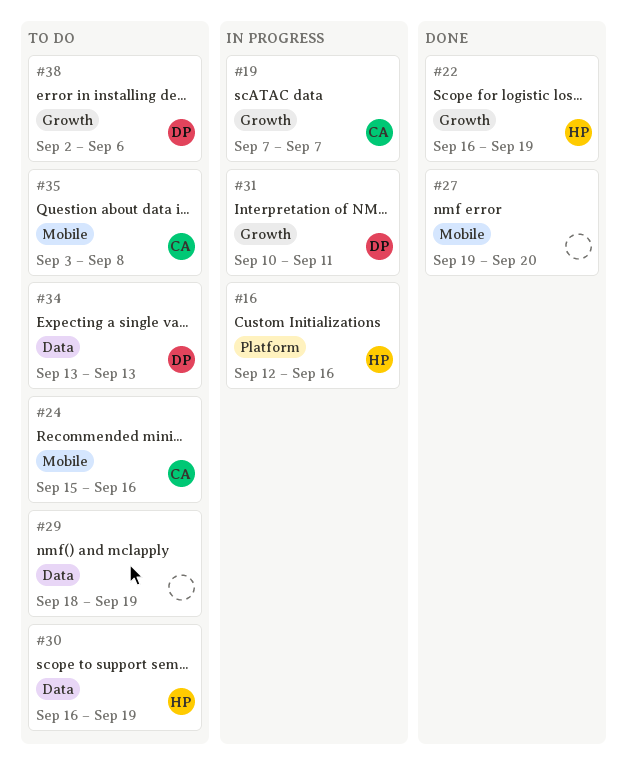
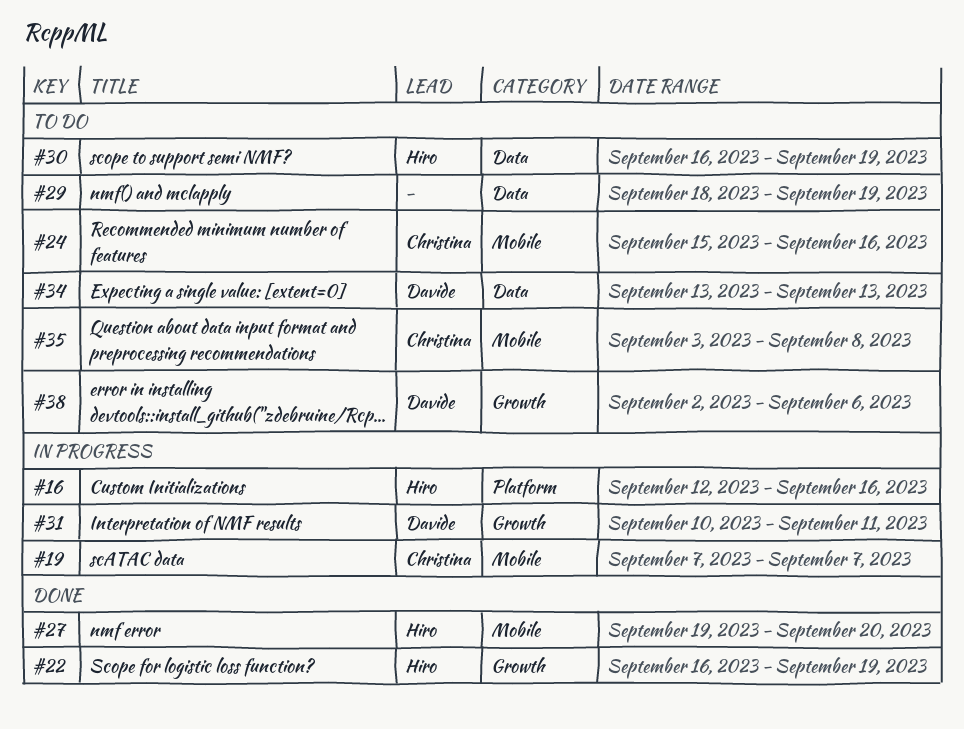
#19, label: Growth -> Mobile
#27, owner: none -> Hiro

